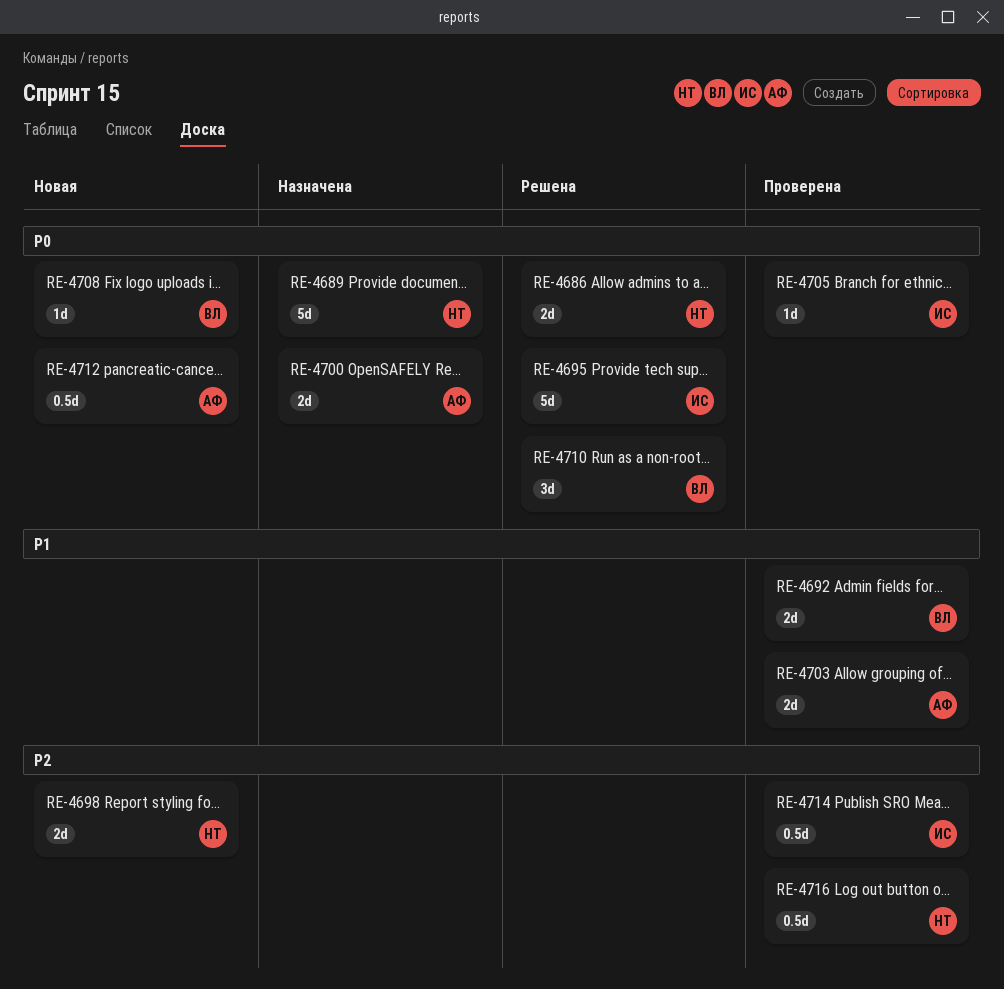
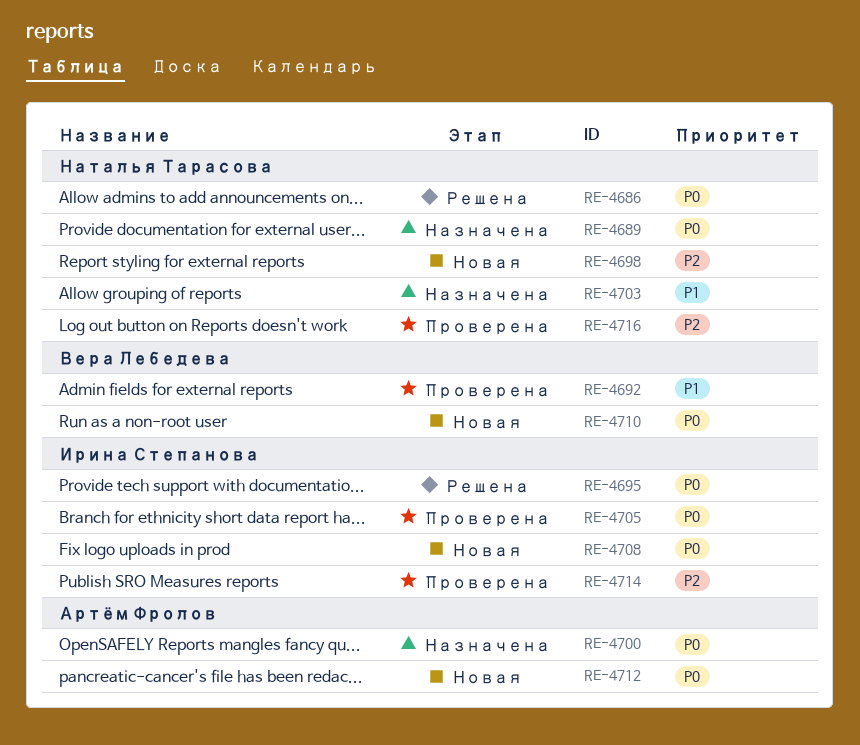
RE-4703, status: Проверена -> Назначена
RE-4703, owner: Артём Фролов -> Наталья Тарасова
RE-4708, owner: Вера Лебедева -> Ирина Степанова
RE-4710, status: Решена -> Новая

